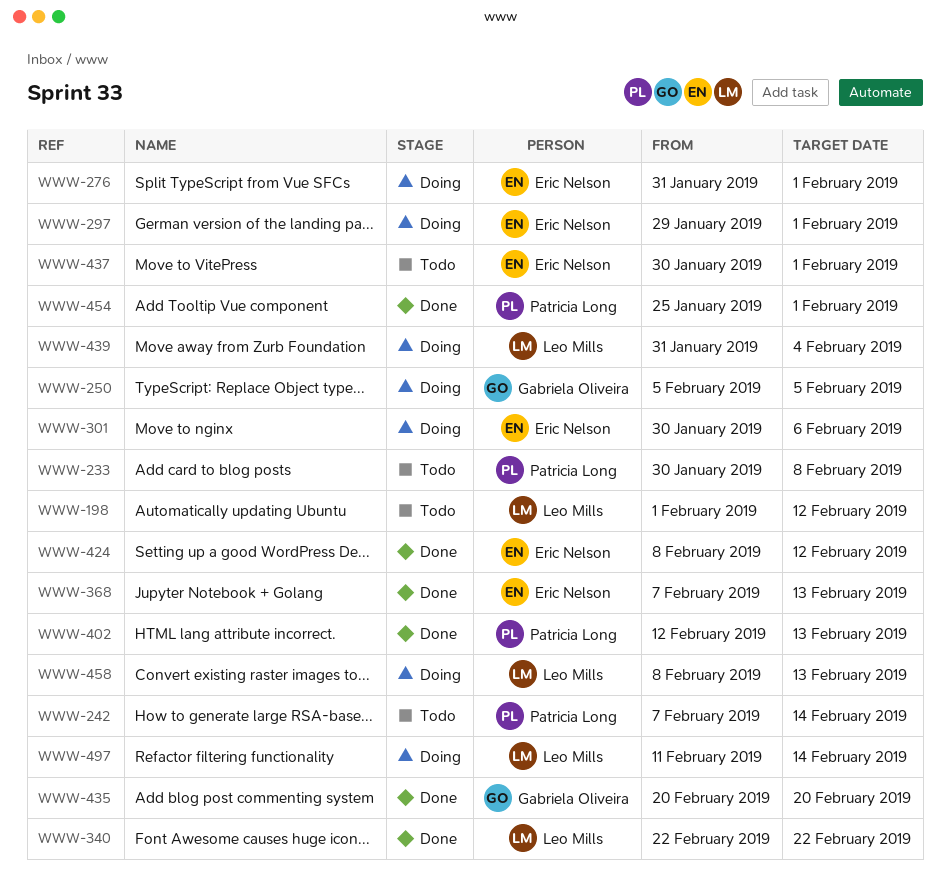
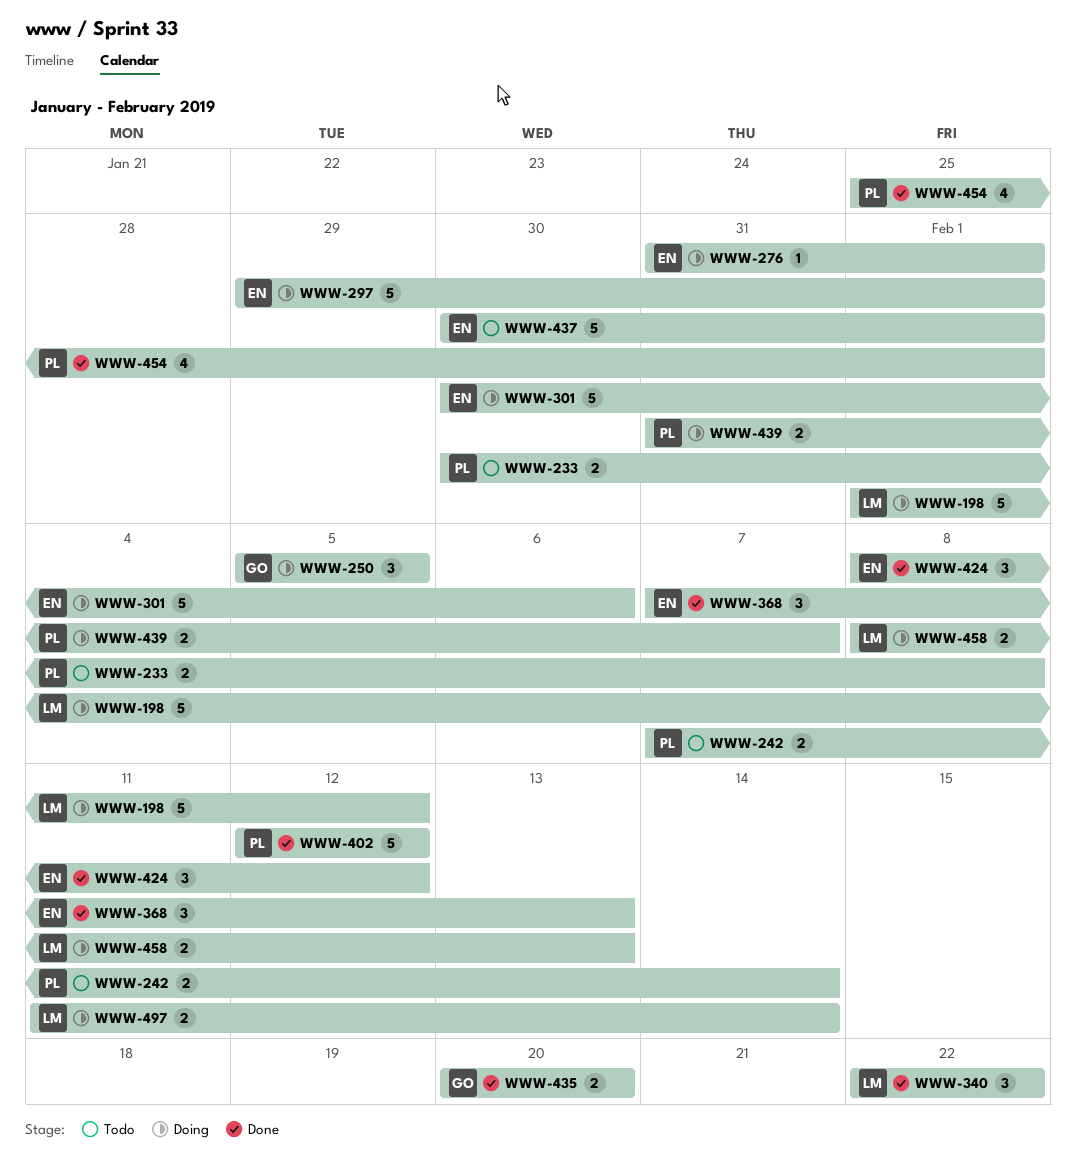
WWW-198, status: Todo -> Doing
WWW-402, due: Feb 13 -> Feb 12
WWW-439, owner: Leo Mills -> Patricia Long
WWW-439, due: Feb 4 -> Feb 7

